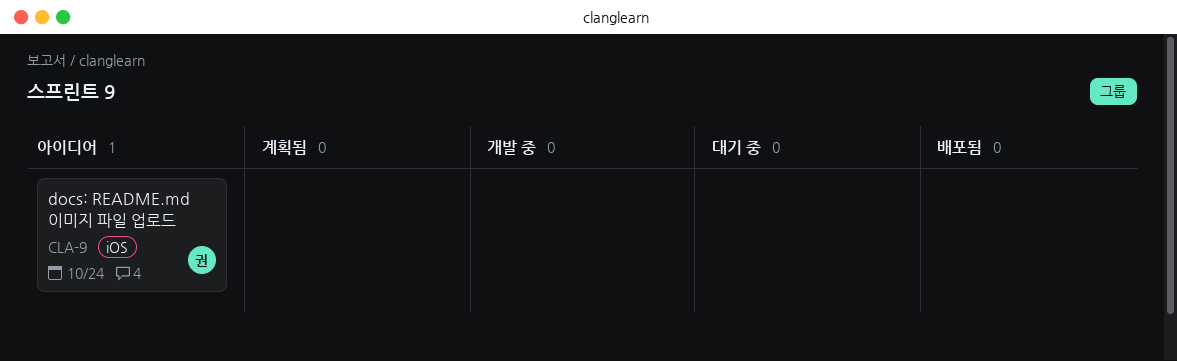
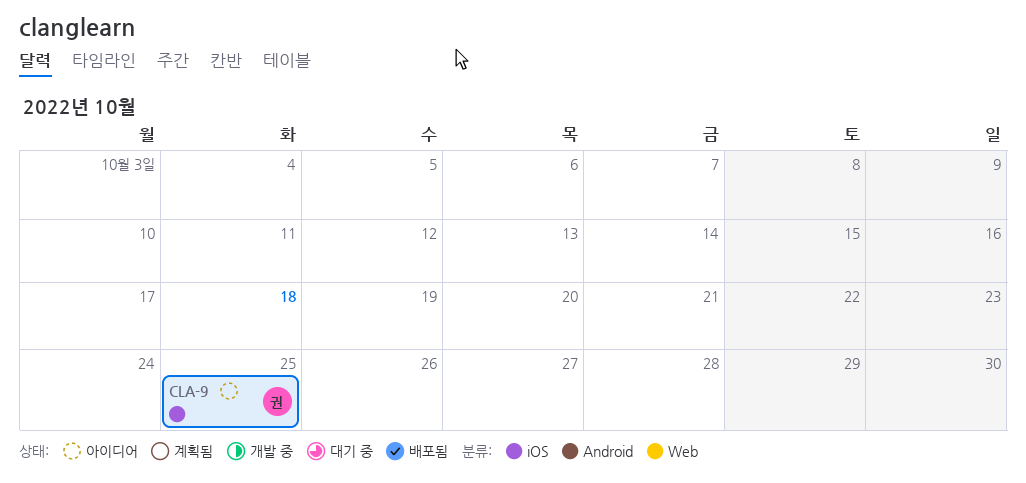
CLA-9, due: Oct 24 -> Oct 25

